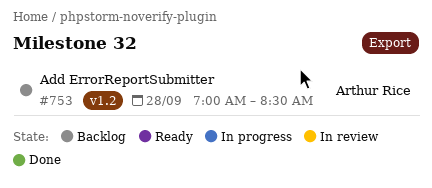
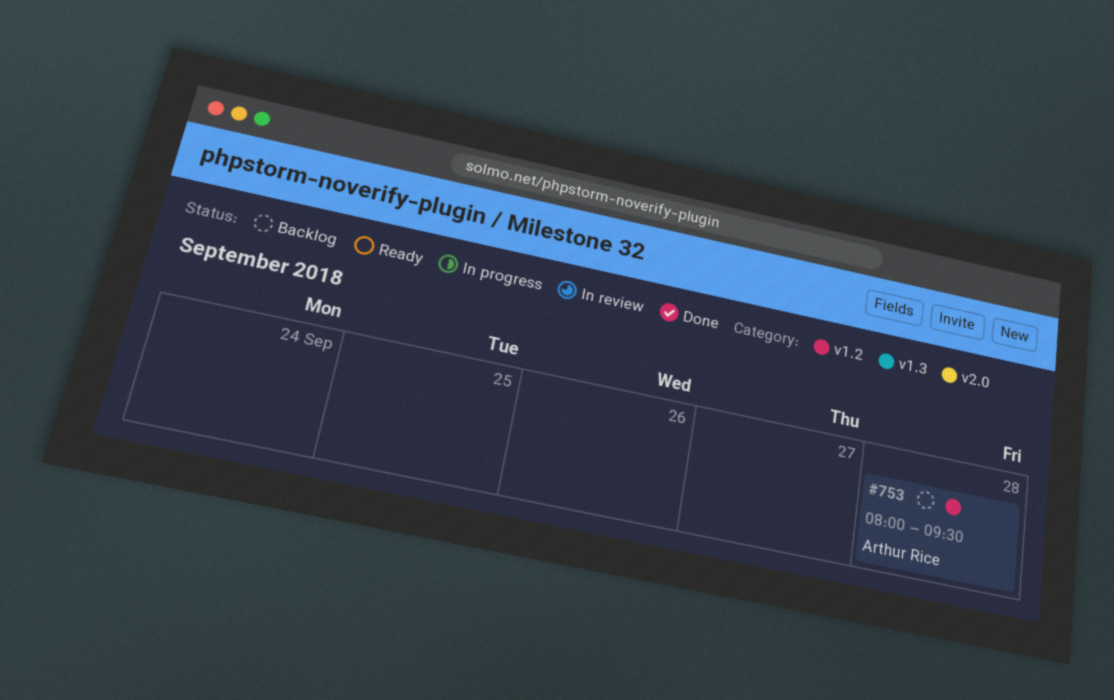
#753, begins: 07:00 -> 08:00
#753, ends: 08:30 -> 09:30

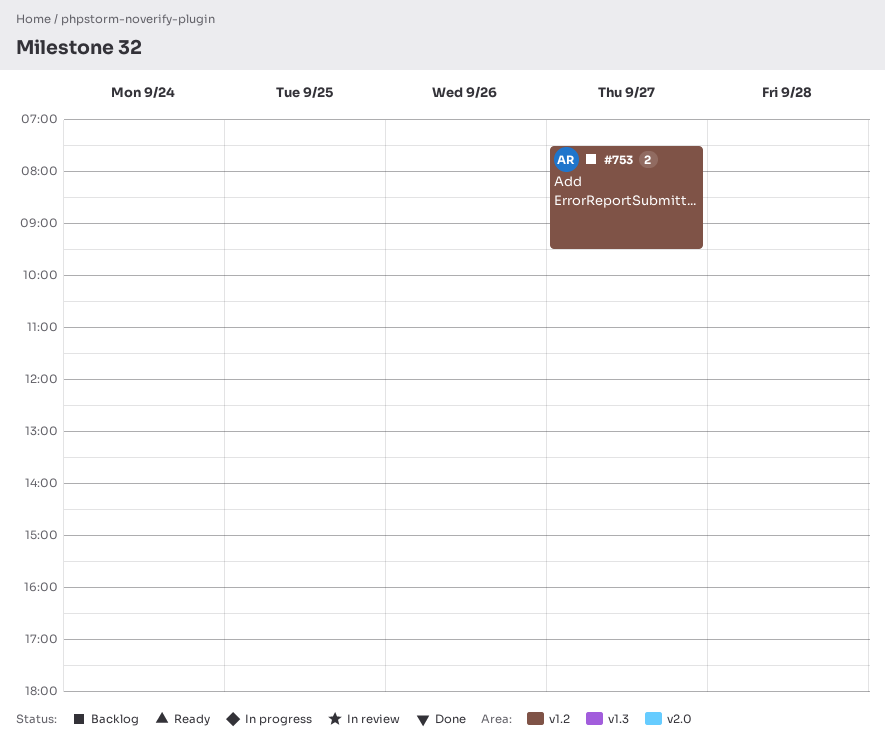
#753, day: Sep 28 -> Sep 27
#753, begins: 08:00 -> 07:30

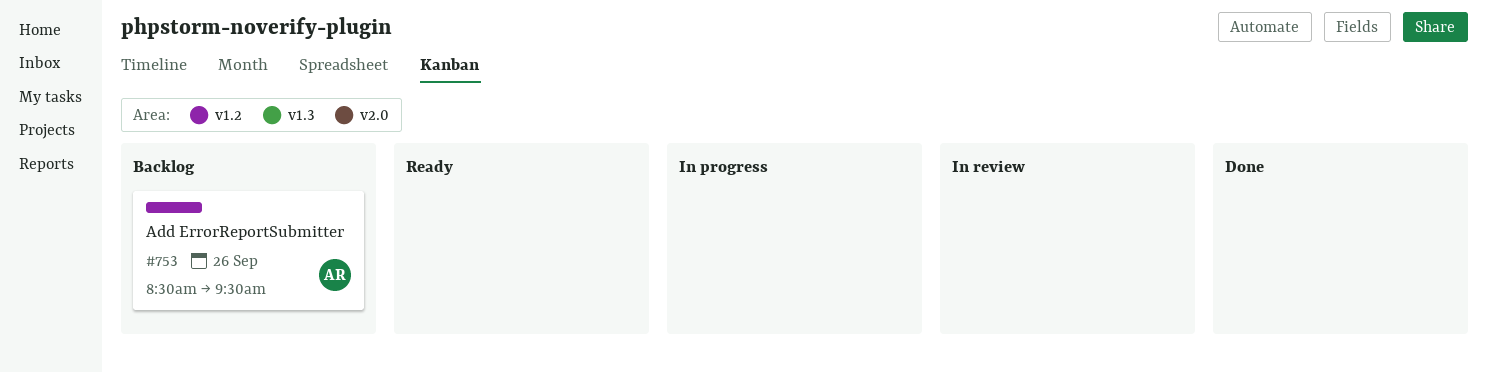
#753, day: Sep 27 -> Sep 26
#753, begins: 07:30 -> 08:30

